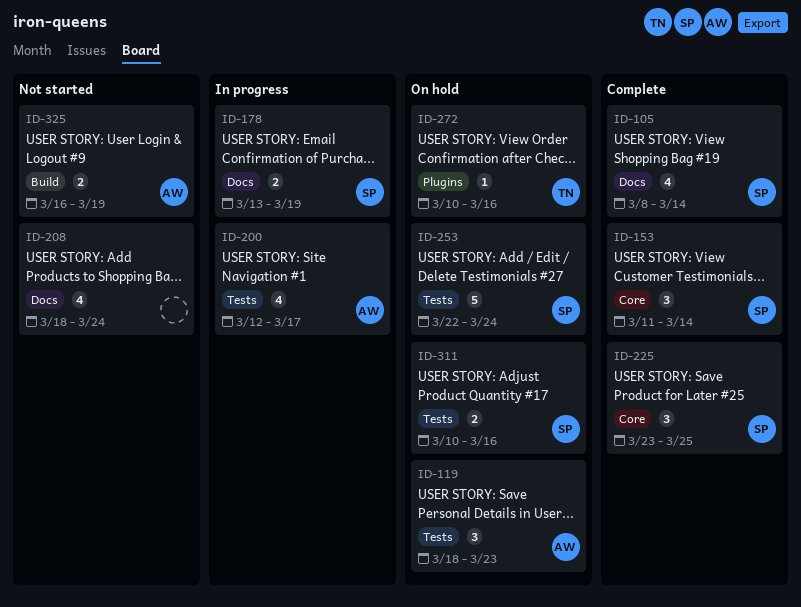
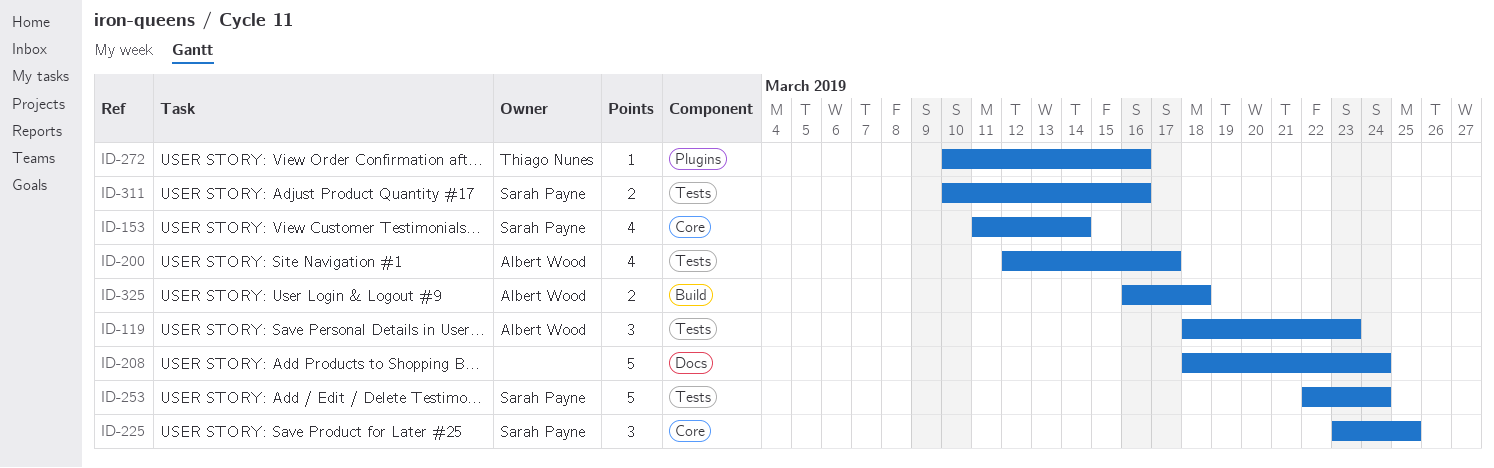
ID-105: present -> none
ID-153, estimate: 3 -> 4
ID-178: present -> none
ID-208, estimate: 4 -> 5
ID-325, due: Mar 19 -> Mar 18

